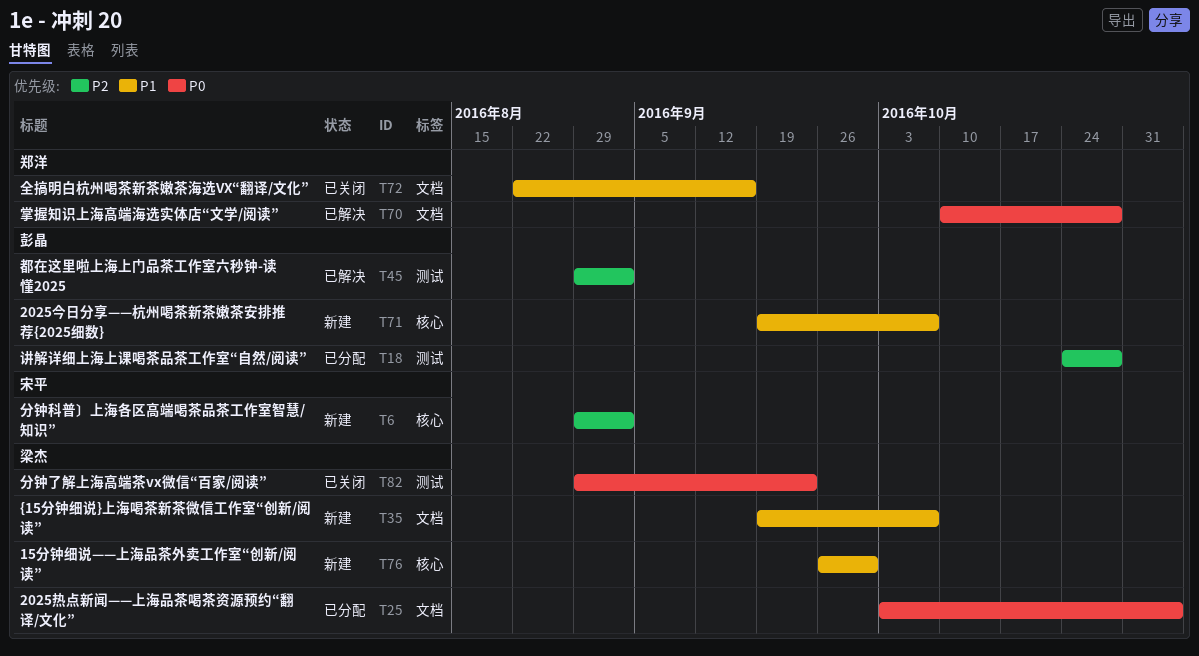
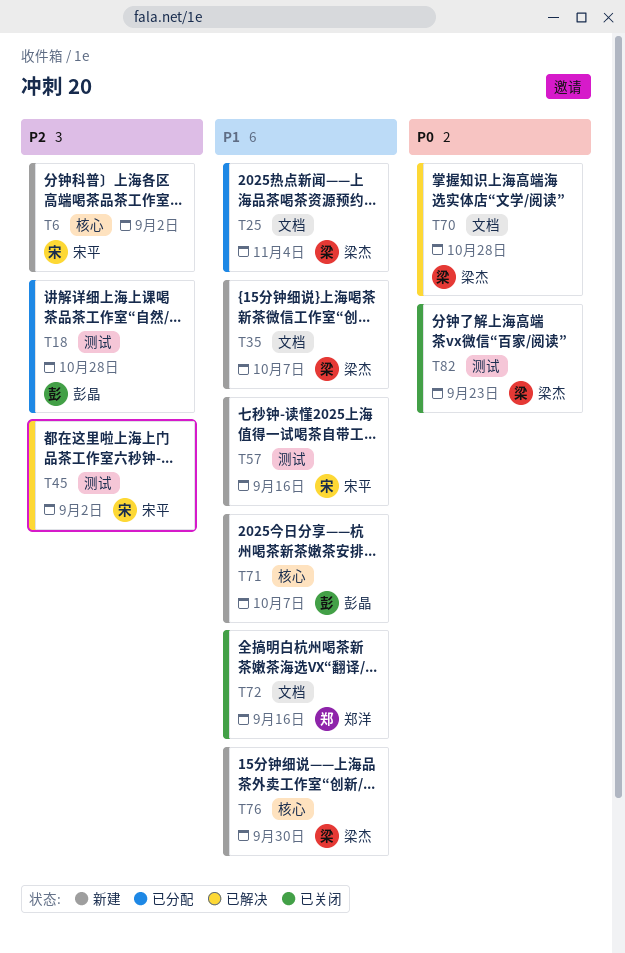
T25, priority: P0 -> P1
T45, owner: 彭晶 -> 宋平
T57: none -> present
T70, owner: 郑洋 -> 梁杰

